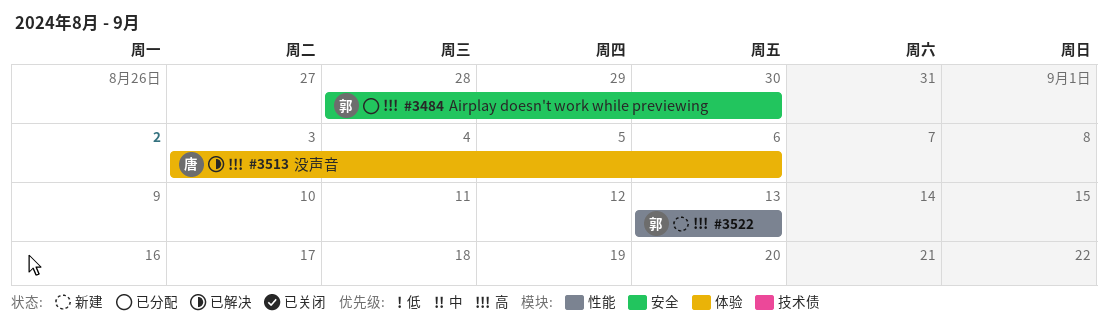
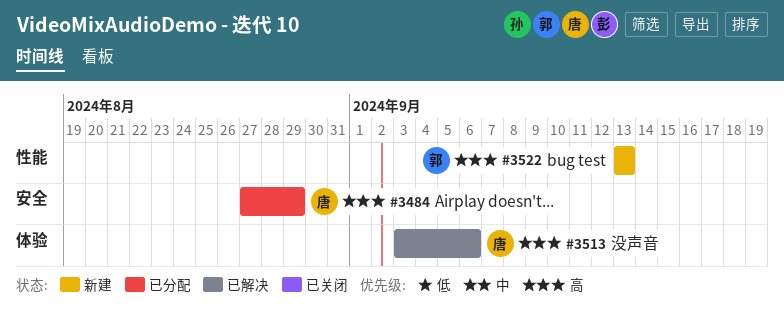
#3484, owner: 郭 -> 唐
#3484, start: Aug 28 -> Aug 27
#3484, due: Aug 30 -> Aug 29

